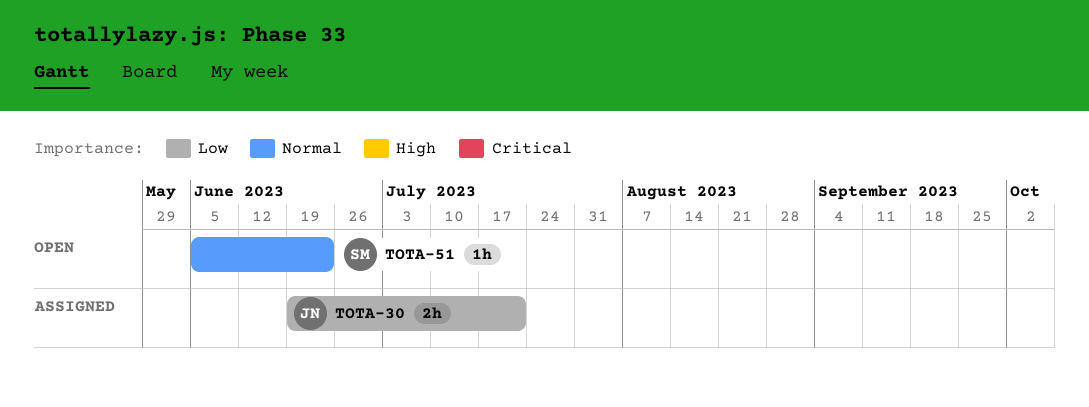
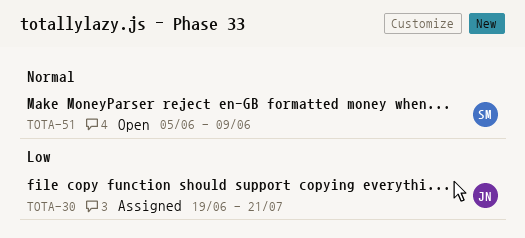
TOTA-51, due: Jun 23 -> Jun 9

